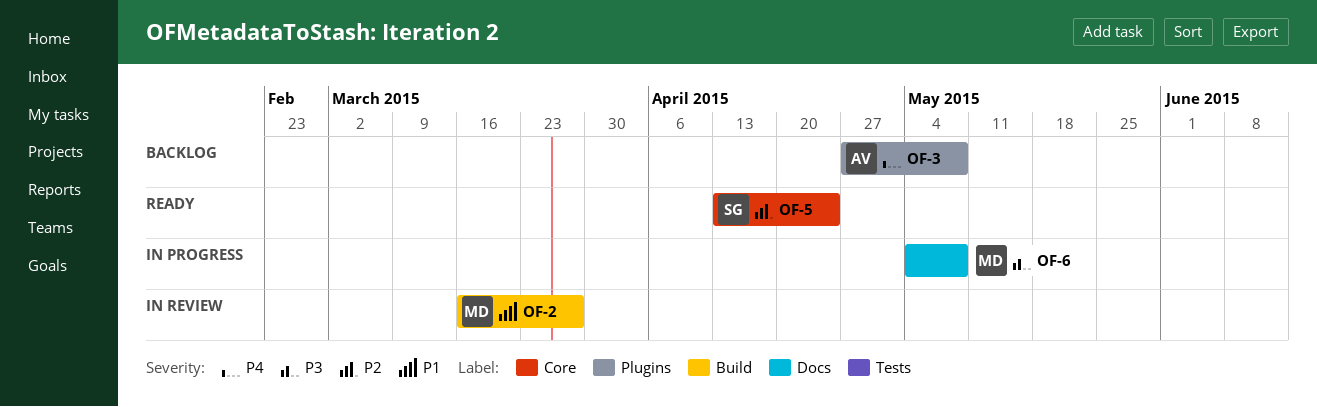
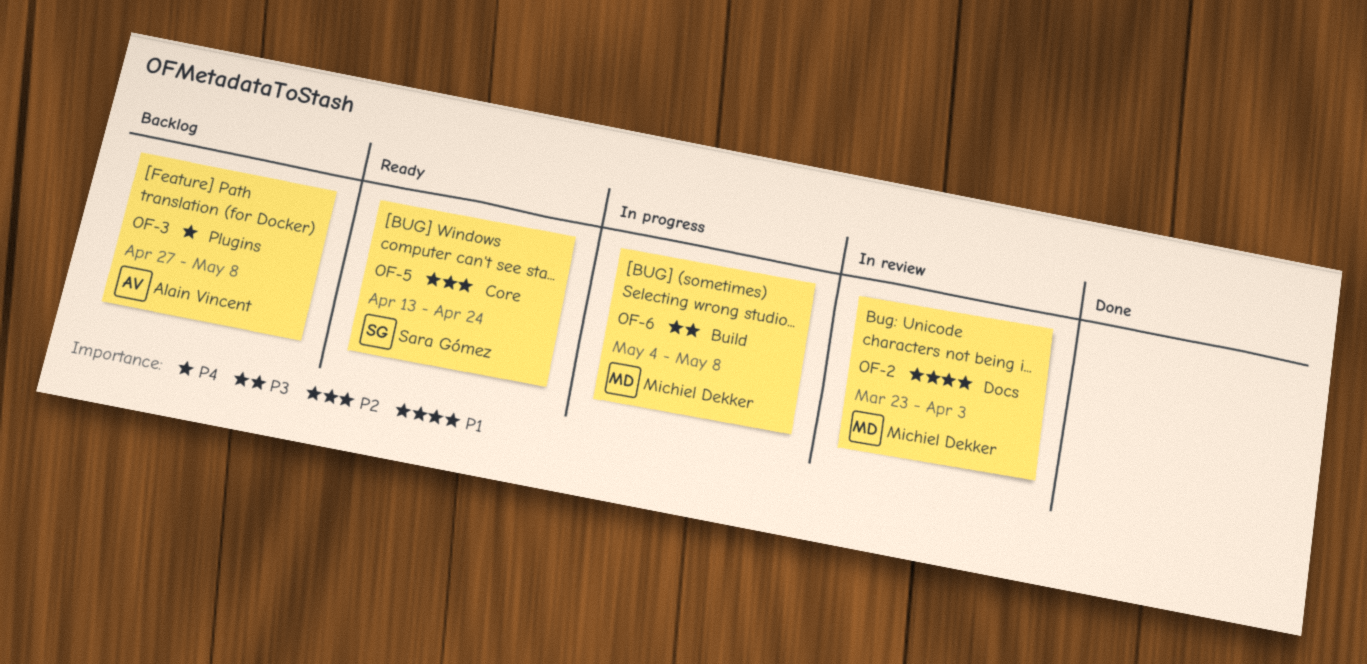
OF-2, label: Build -> Docs
OF-2, start: Mar 16 -> Mar 23
OF-2, due: Mar 27 -> Apr 3
OF-6, label: Docs -> Build

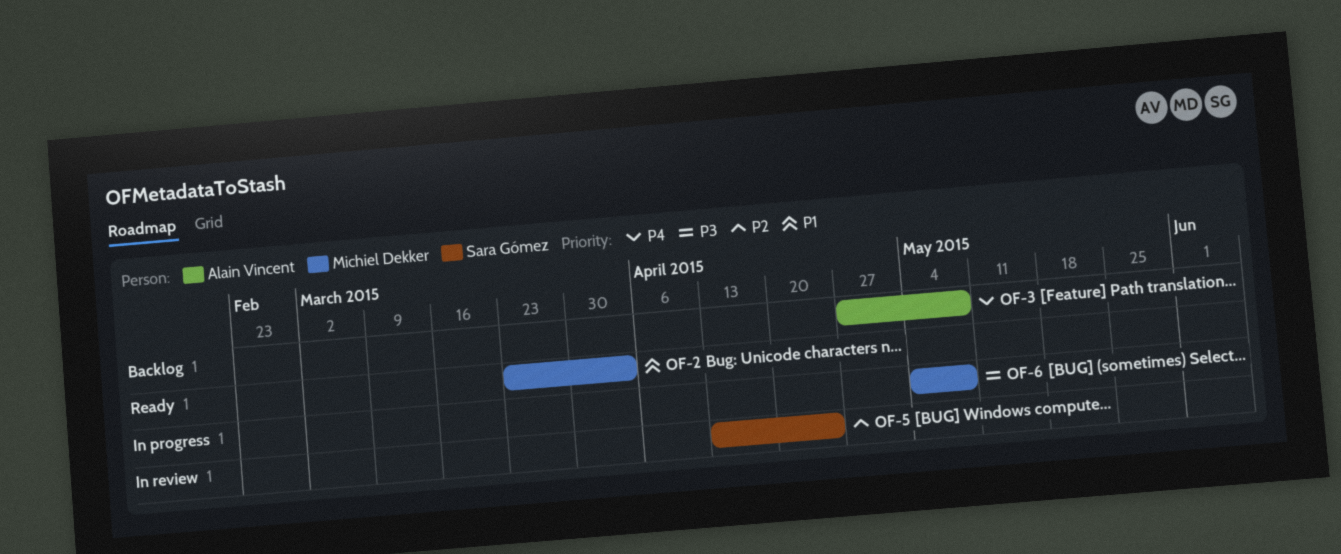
OF-2, status: In review -> Ready
OF-5, status: Ready -> In review

